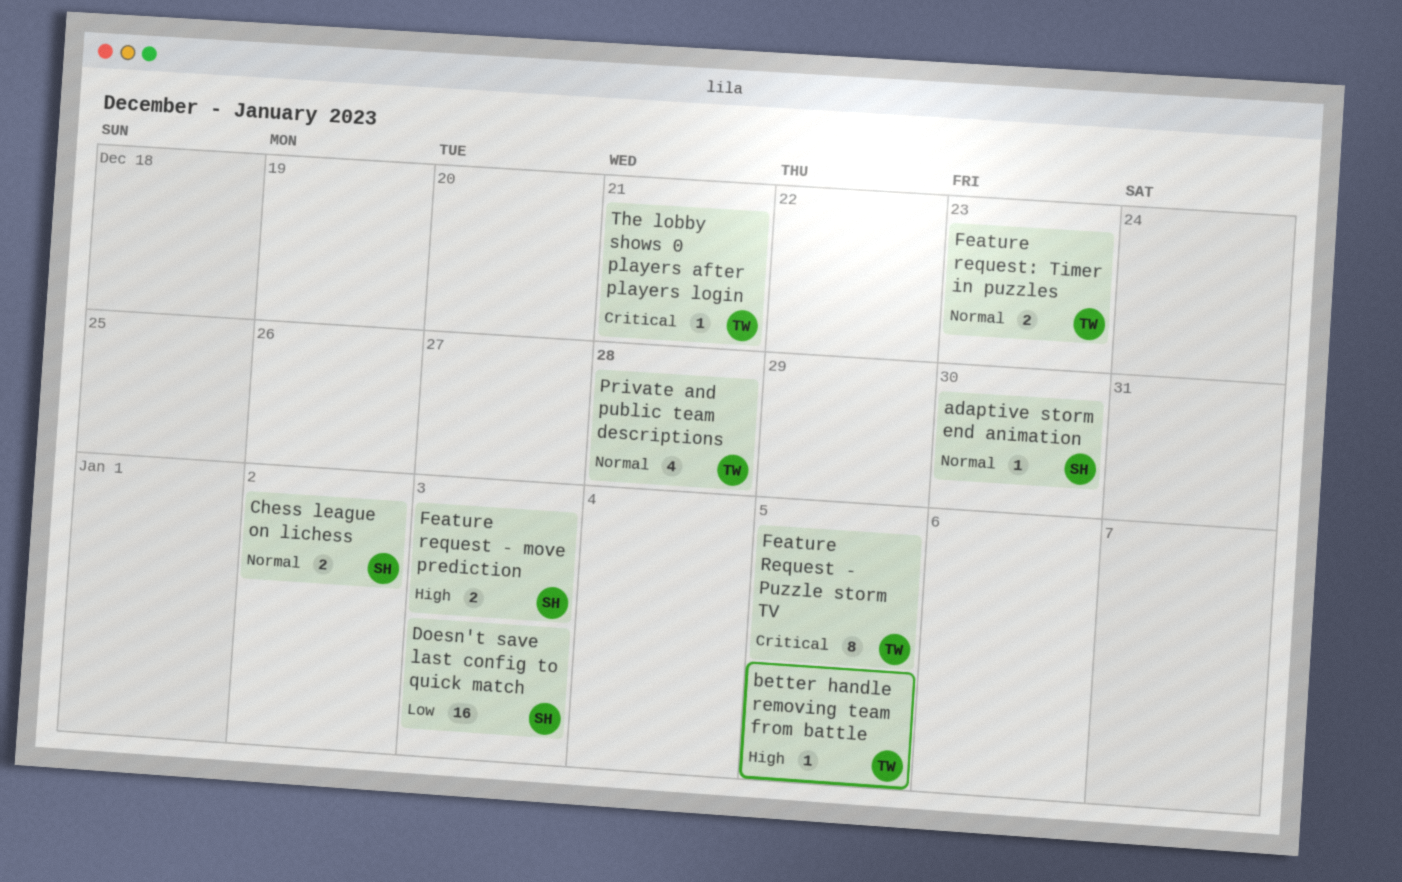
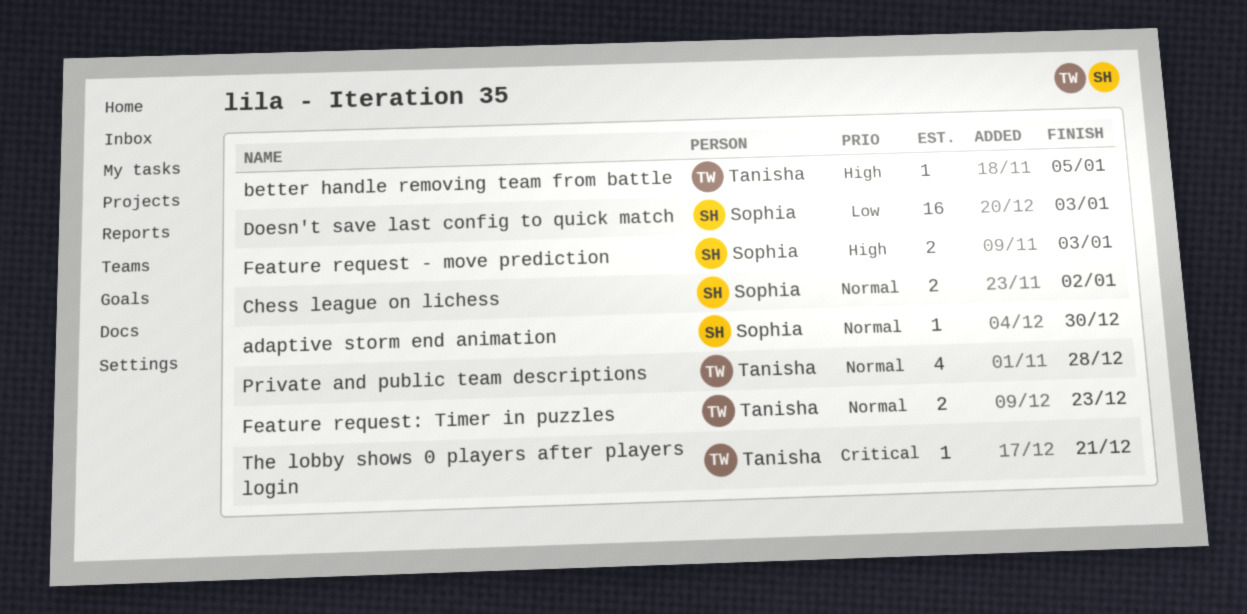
Feature Request - Puzzle storm TV: present -> none

